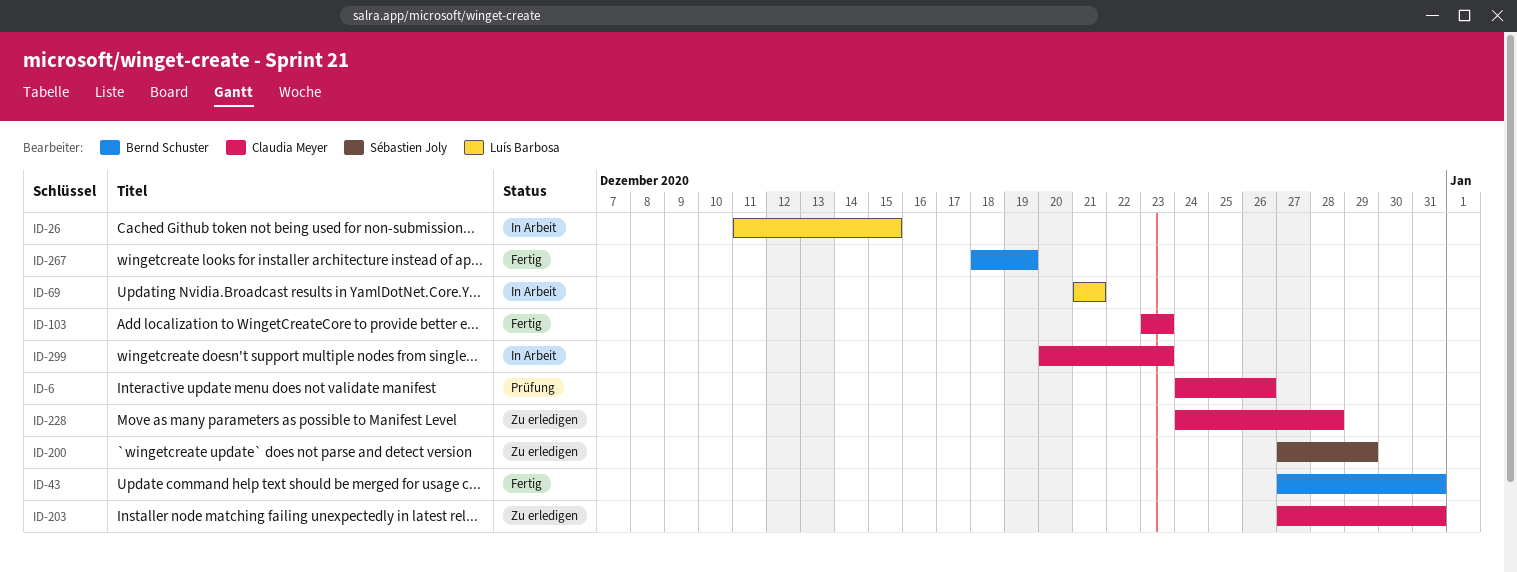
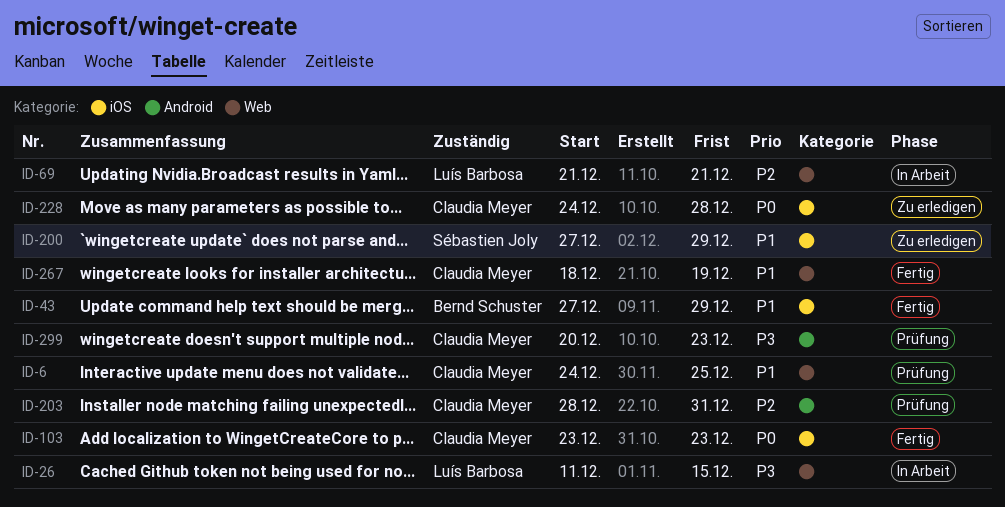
ID-6, due: Dec 26 -> Dec 25
ID-43, due: Dec 31 -> Dec 29
ID-203, status: Zu erledigen -> Prüfung
ID-203, start: Dec 27 -> Dec 28
ID-267, owner: Bernd Schuster -> Claudia Meyer
ID-299, status: In Arbeit -> Prüfung

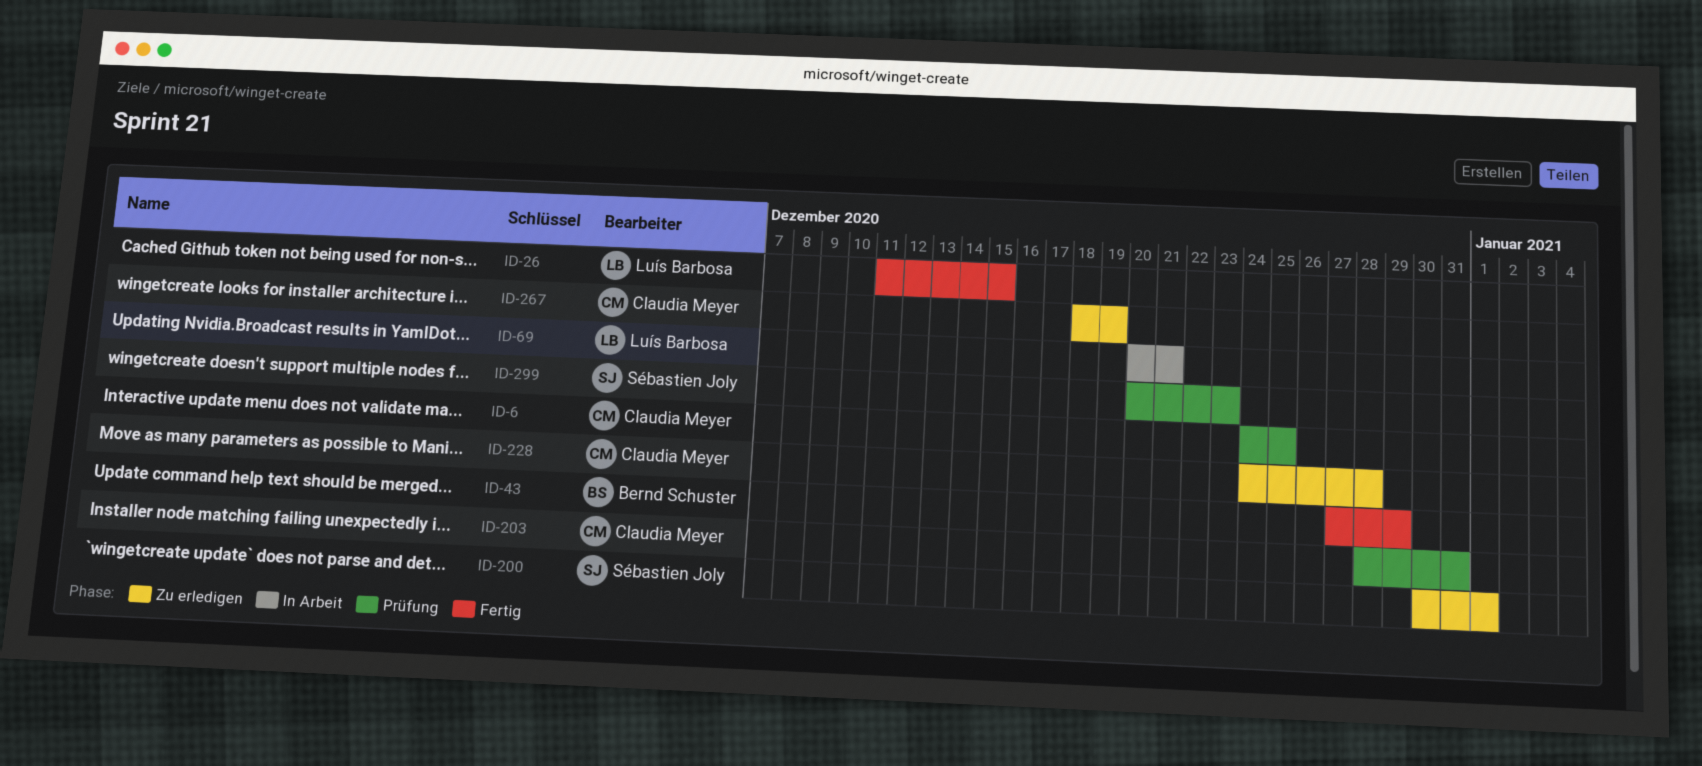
ID-26, status: In Arbeit -> Fertig
ID-69, start: Dec 21 -> Dec 20
ID-103: present -> none
ID-200, start: Dec 27 -> Dec 30
ID-200, due: Dec 29 -> Jan 1
ID-267, status: Fertig -> Zu erledigen
ID-299, owner: Claudia Meyer -> Sébastien Joly

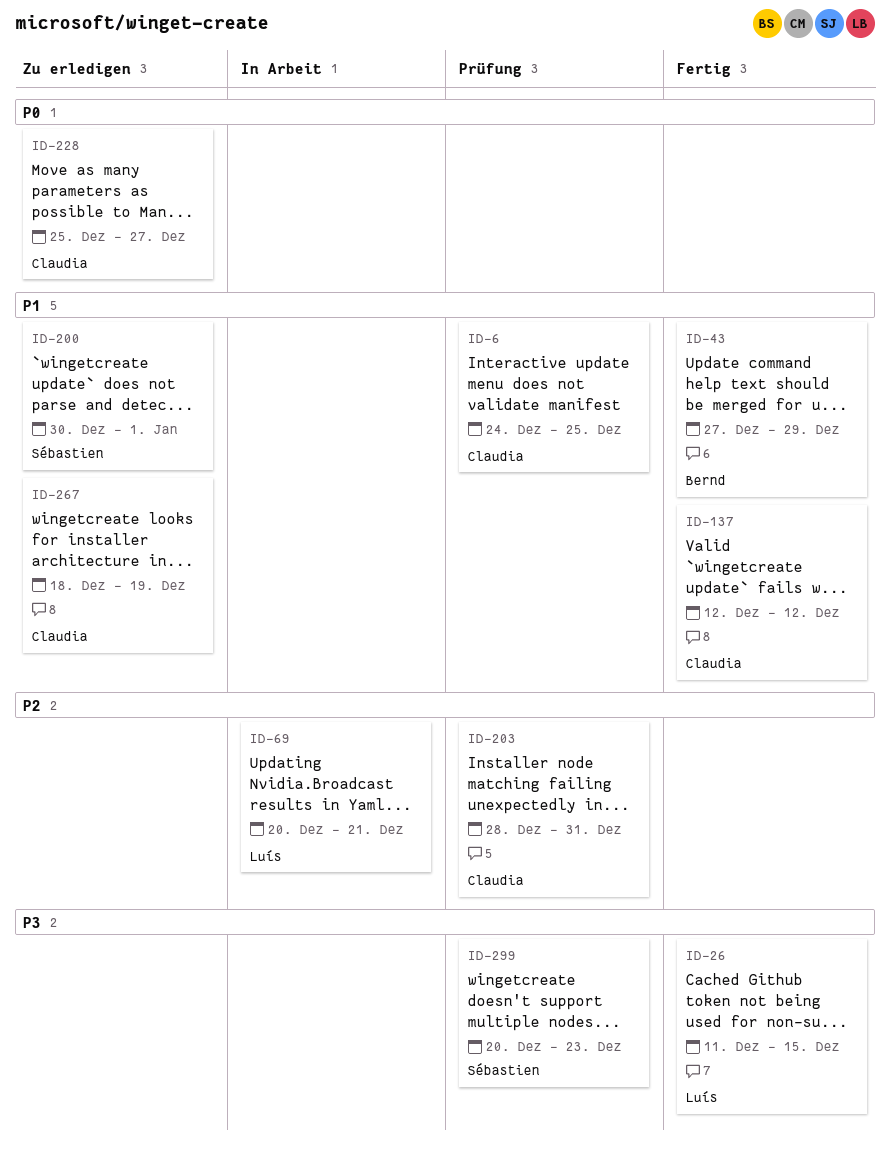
ID-137: none -> present
ID-228, start: Dec 24 -> Dec 25
ID-228, due: Dec 28 -> Dec 27

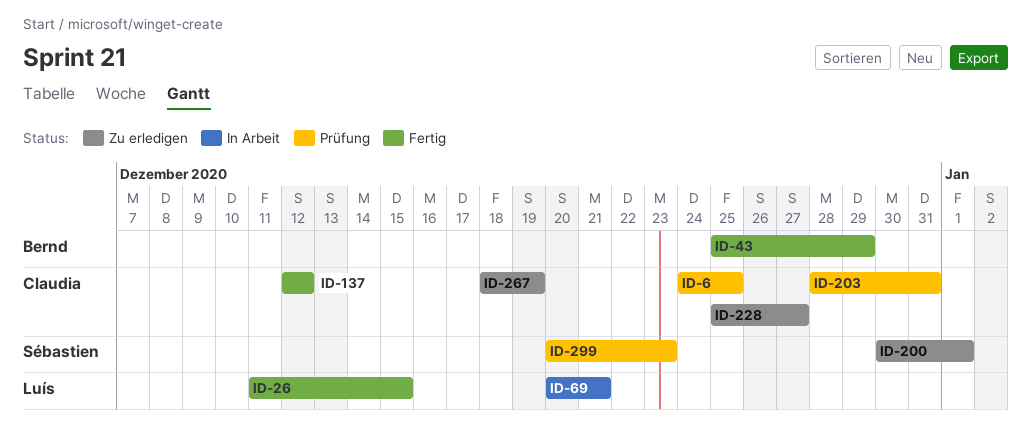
ID-43, start: Dec 27 -> Dec 25

